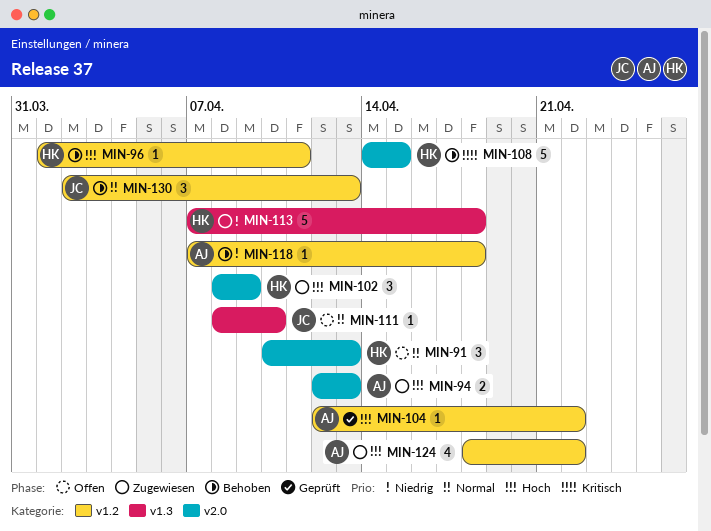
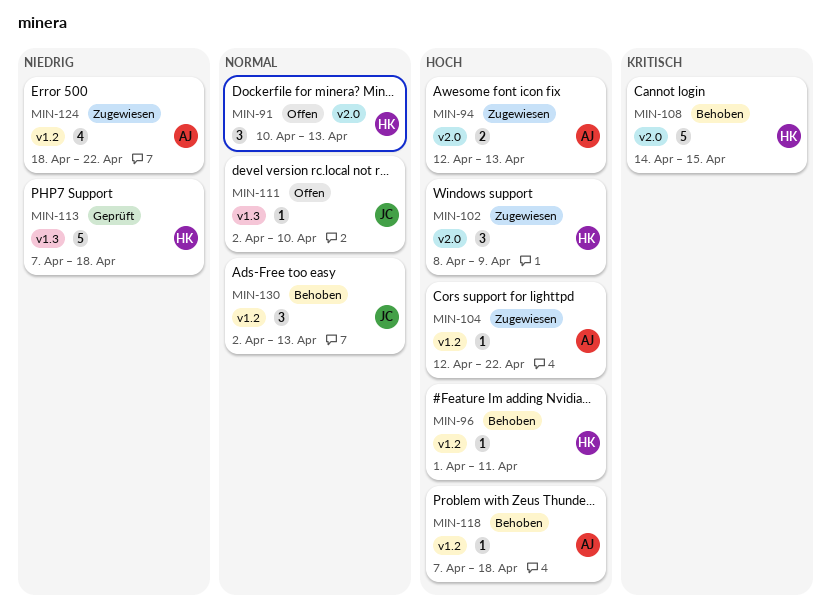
MIN-104, status: Geprüft -> Zugewiesen
MIN-111, start: Apr 8 -> Apr 2
MIN-113, status: Zugewiesen -> Geprüft
MIN-118, priority: Niedrig -> Hoch
MIN-124, priority: Hoch -> Niedrig

